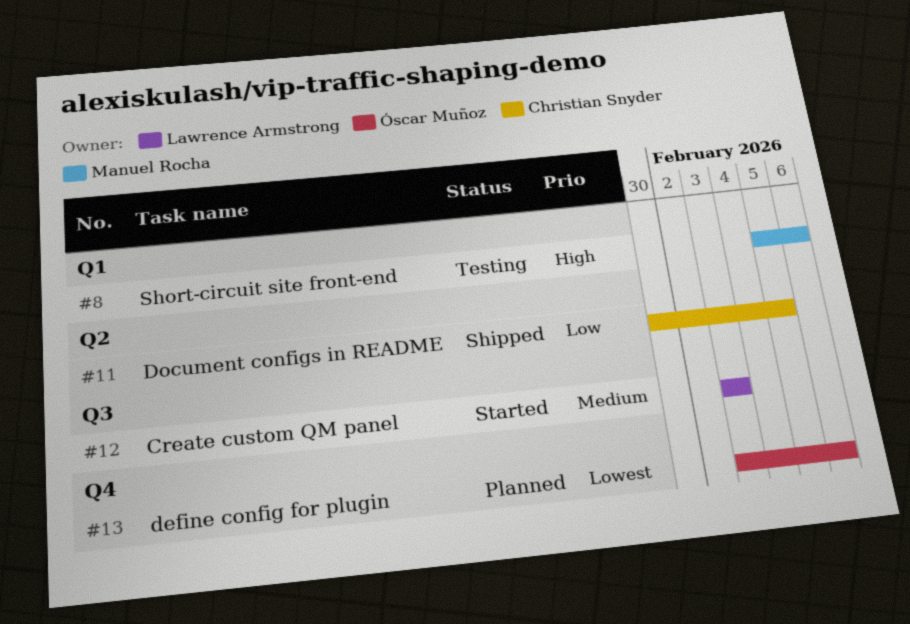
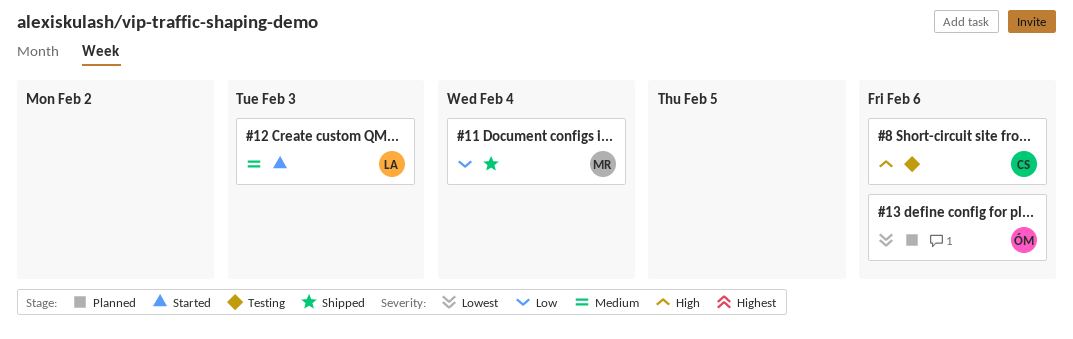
#8, owner: Manuel Rocha -> Christian Snyder
#11, owner: Christian Snyder -> Manuel Rocha
#11, due: Feb 5 -> Feb 4

